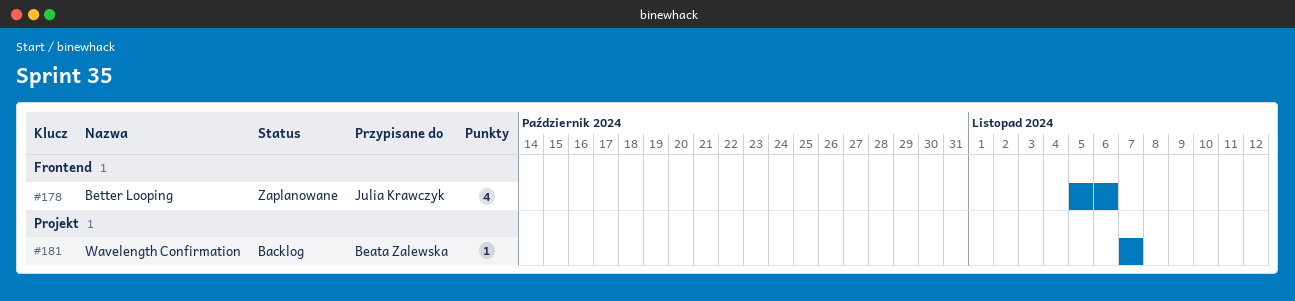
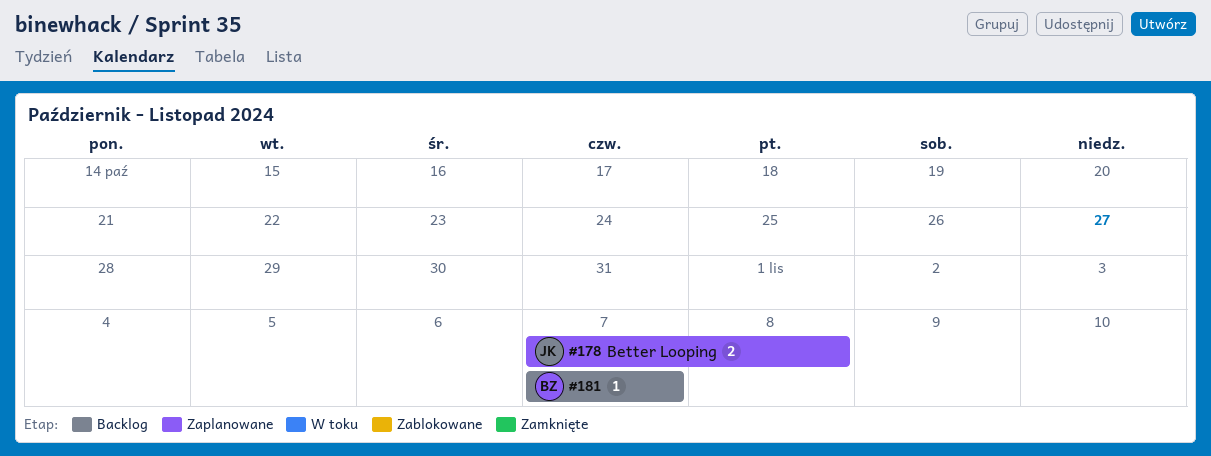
#178, estimate: 4 -> 2
#178, start: Nov 5 -> Nov 7
#178, due: Nov 6 -> Nov 8

